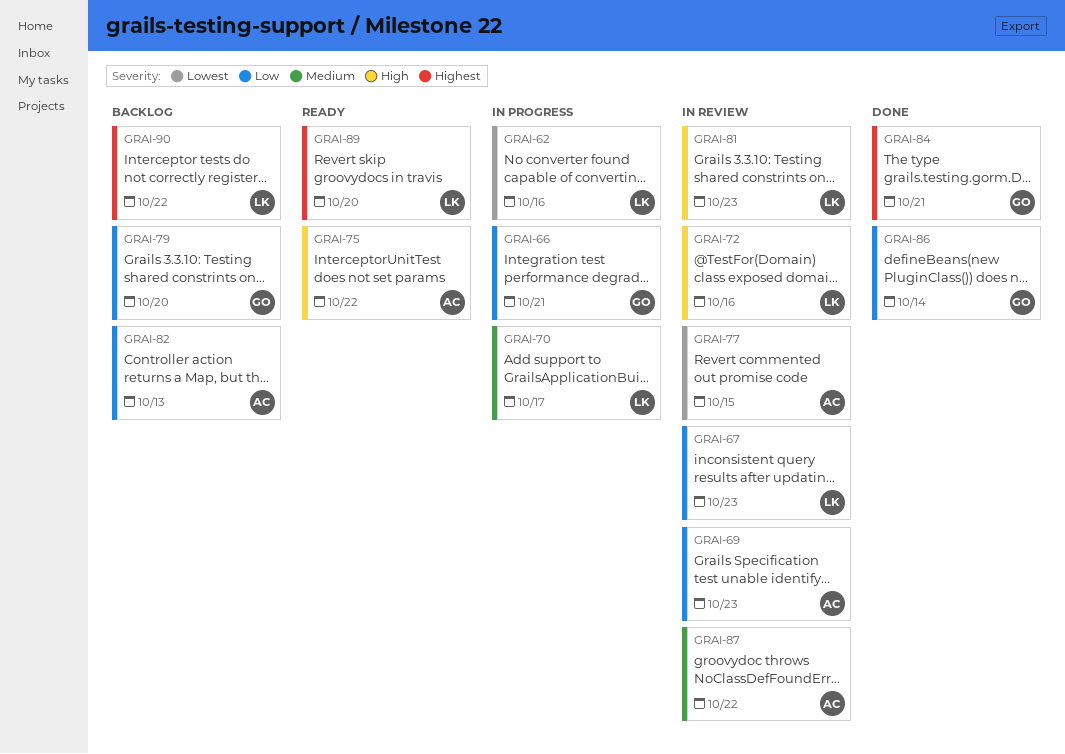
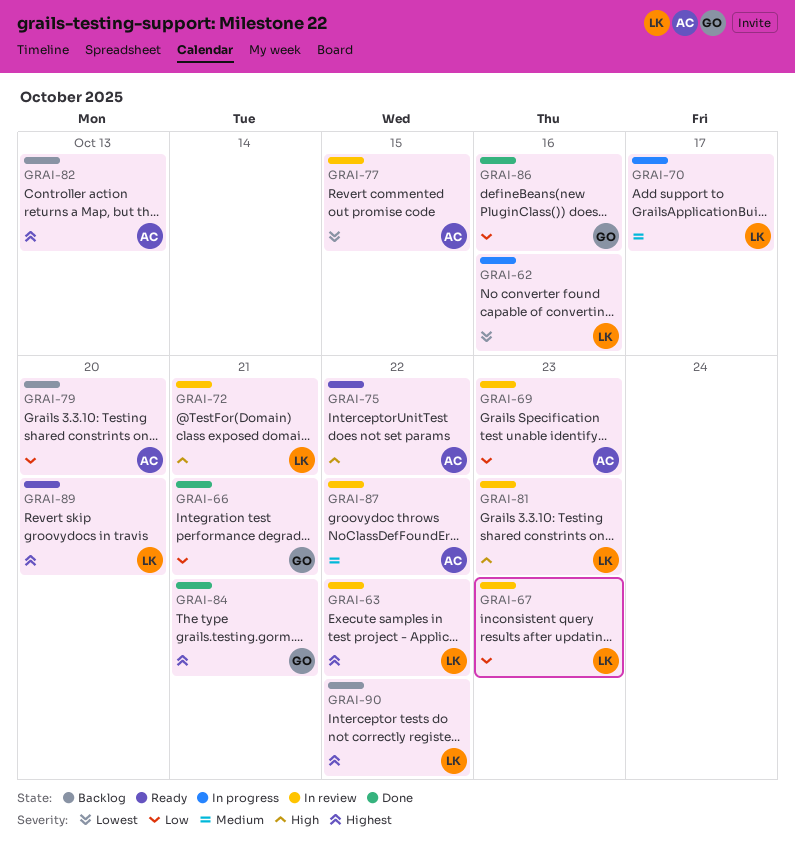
GRAI-63: none -> present
GRAI-66, status: In progress -> Done
GRAI-72, due: Oct 16 -> Oct 21
GRAI-79, owner: GO -> AC
GRAI-82, priority: Low -> Highest
GRAI-86, due: Oct 14 -> Oct 16

